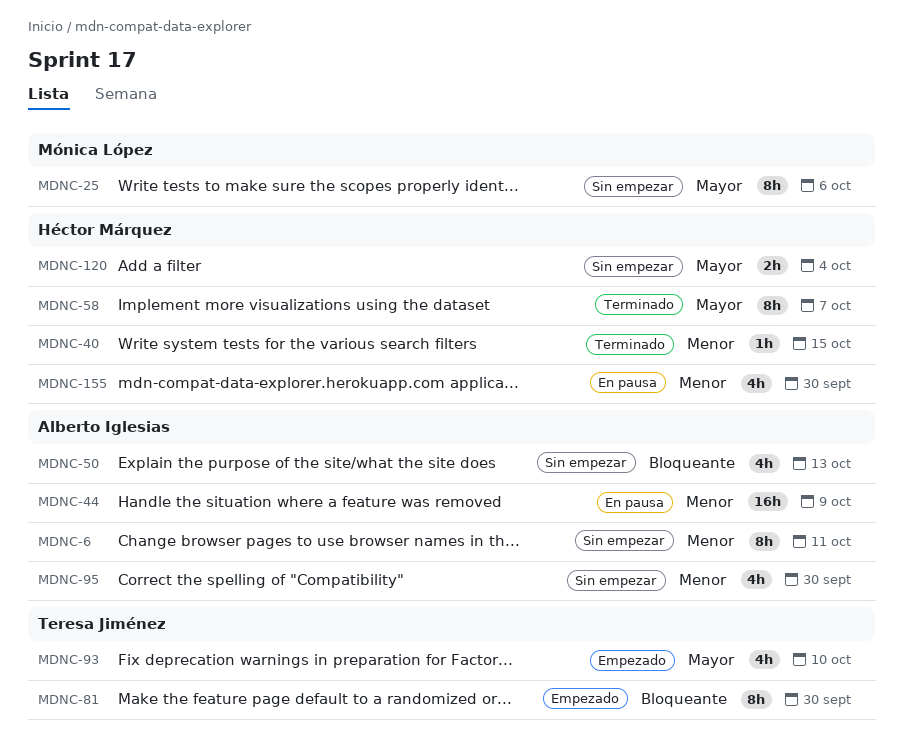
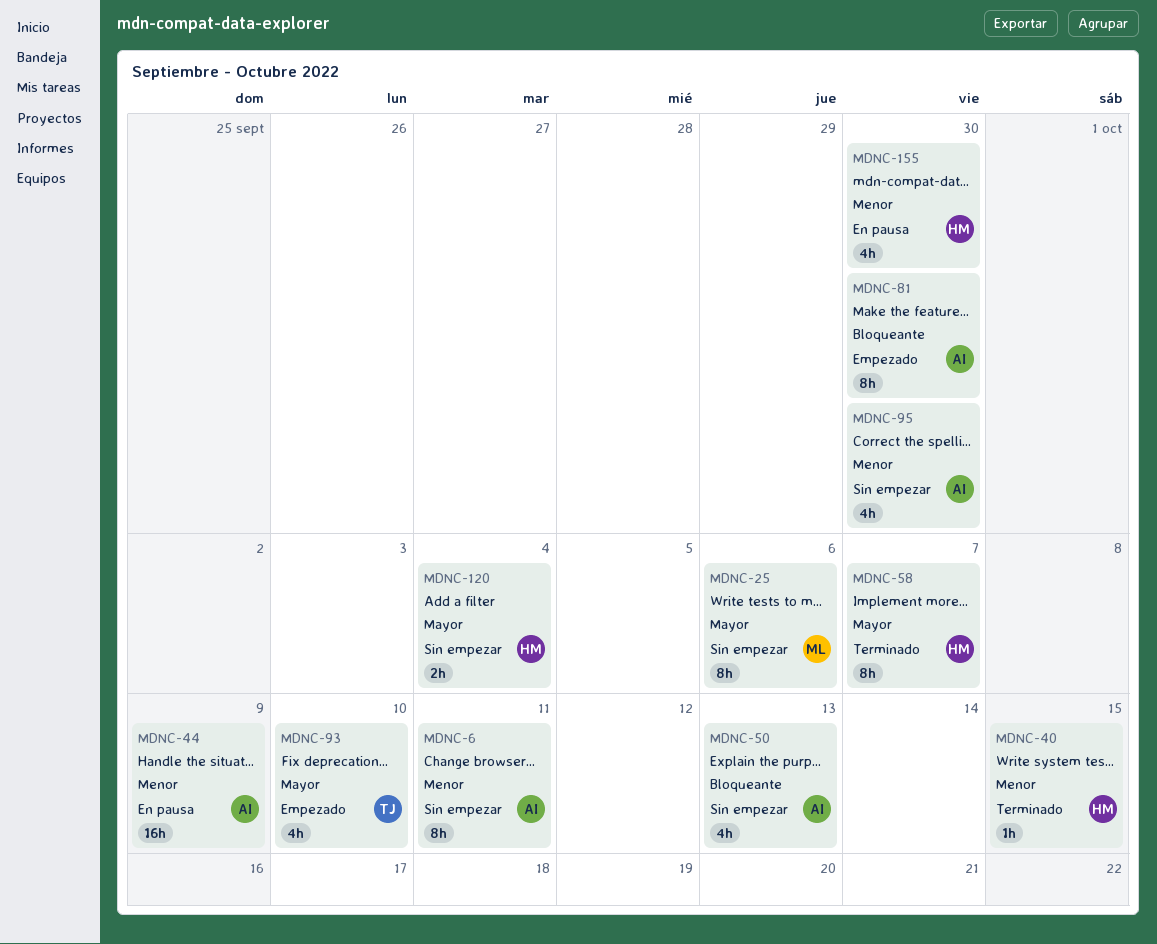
MDNC-81, owner: Teresa Jiménez -> Alberto Iglesias

